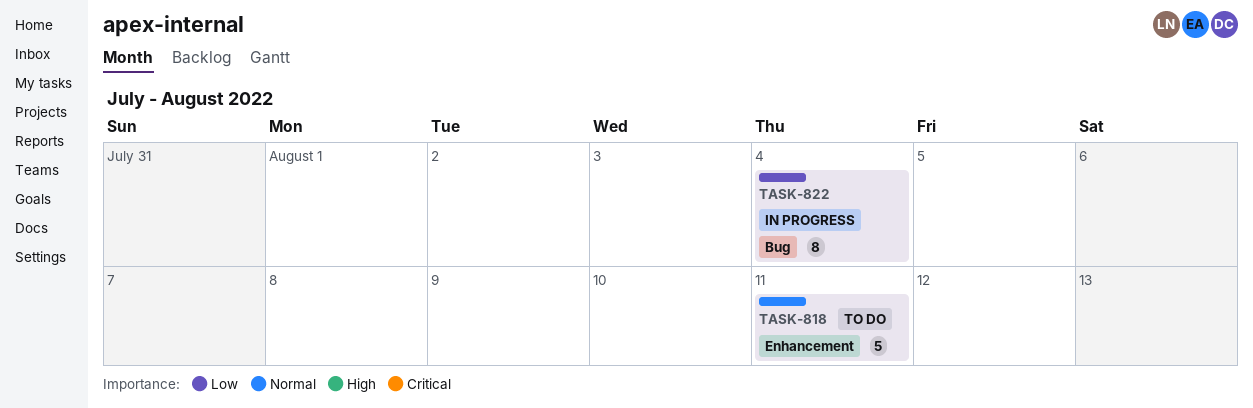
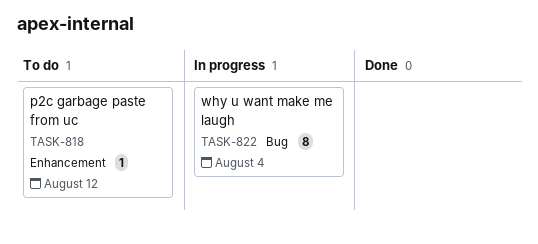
TASK-818, estimate: 5 -> 1
TASK-818, due: Aug 11 -> Aug 12

